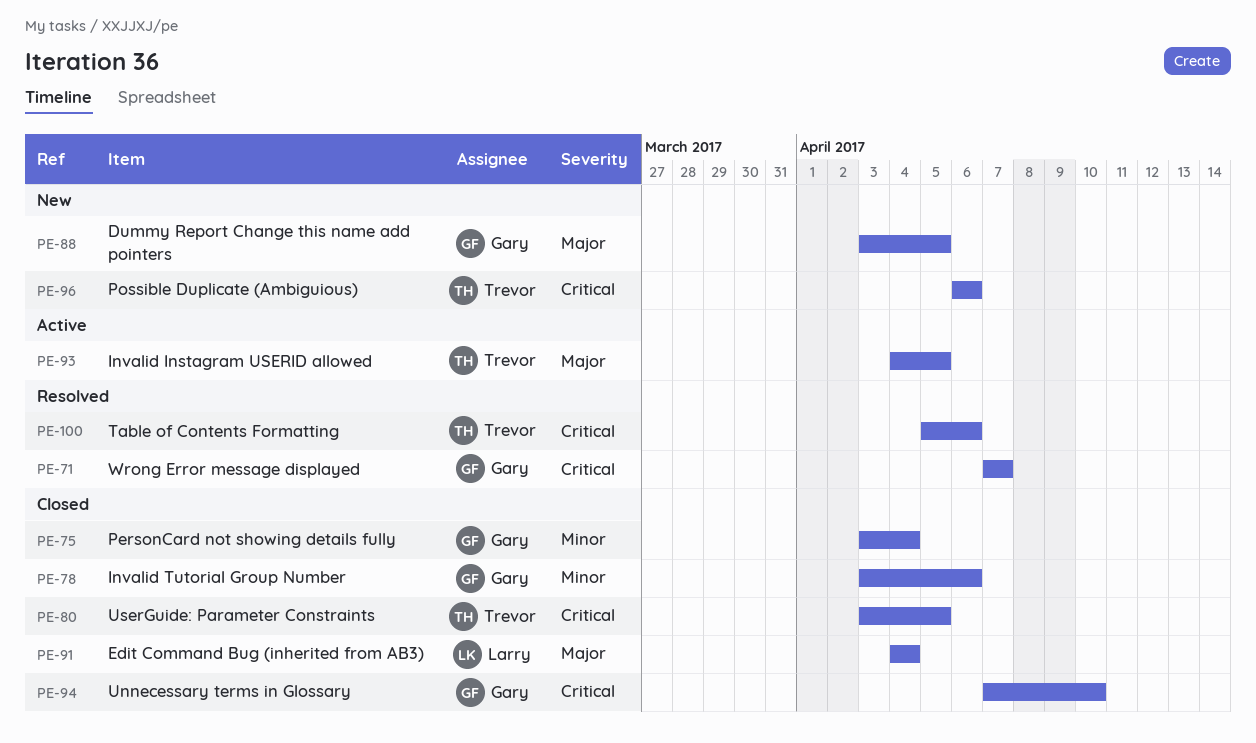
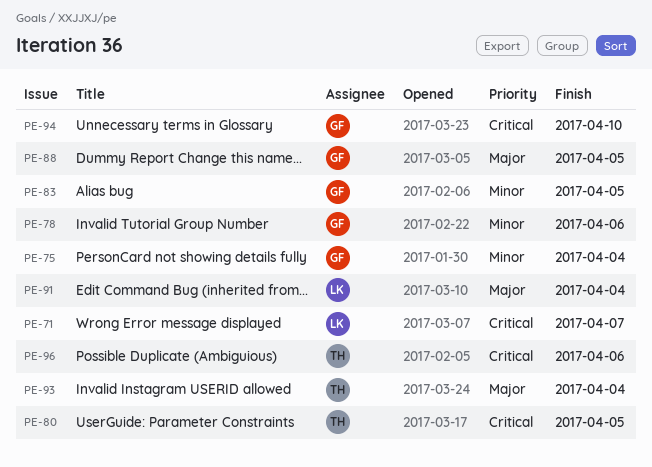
PE-71, owner: Gary -> Larry
PE-83: none -> present
PE-93, due: Apr 5 -> Apr 4
PE-100: present -> none

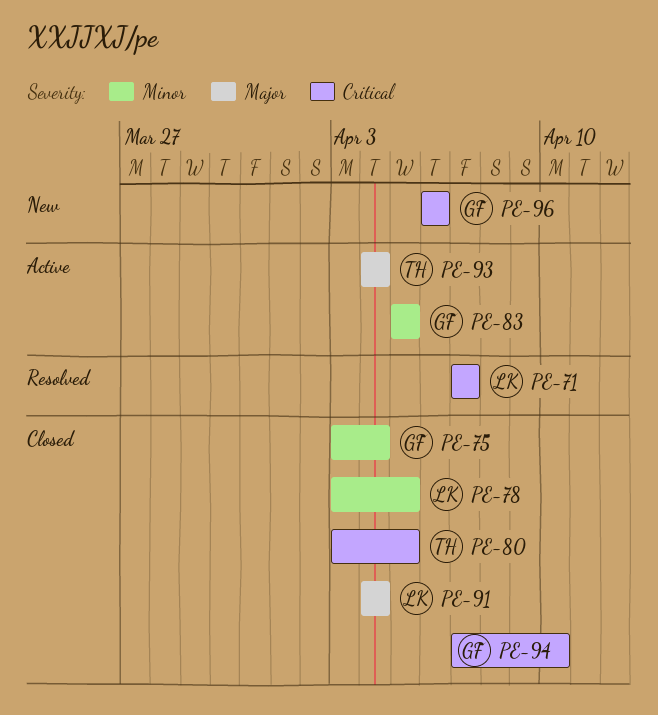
PE-78, owner: GF -> LK
PE-78, due: Apr 6 -> Apr 5
PE-88: present -> none
PE-96, owner: TH -> GF

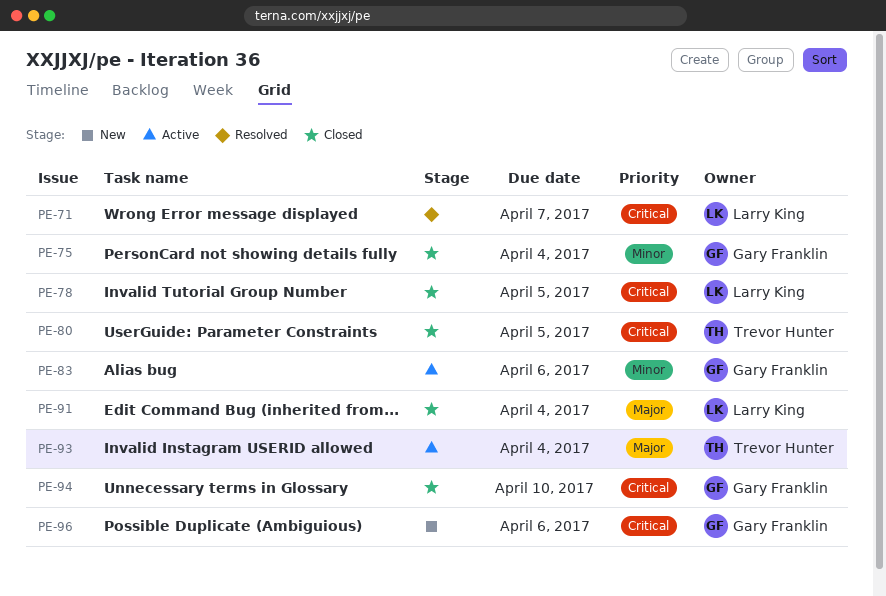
PE-78, priority: Minor -> Critical
PE-83, due: Apr 5 -> Apr 6

